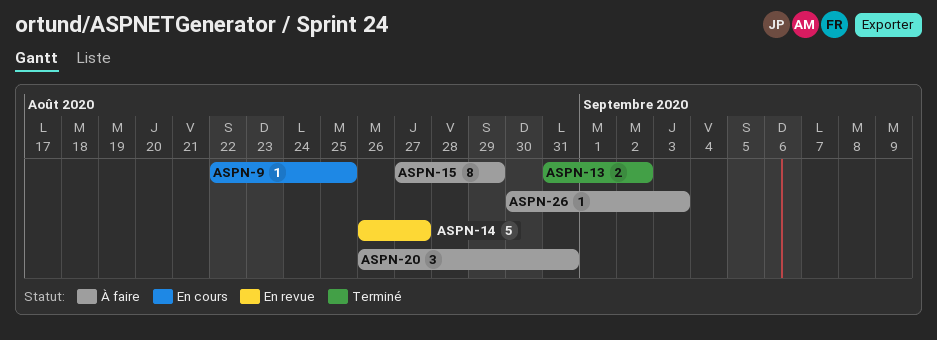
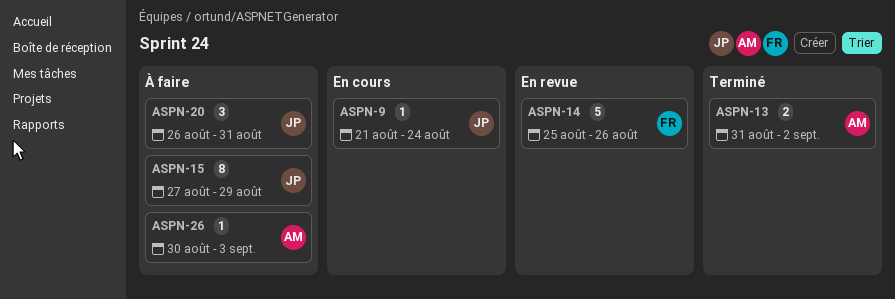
ASPN-9, start: Aug 22 -> Aug 21
ASPN-9, due: Aug 25 -> Aug 24
ASPN-14, start: Aug 26 -> Aug 25
ASPN-14, due: Aug 27 -> Aug 26

